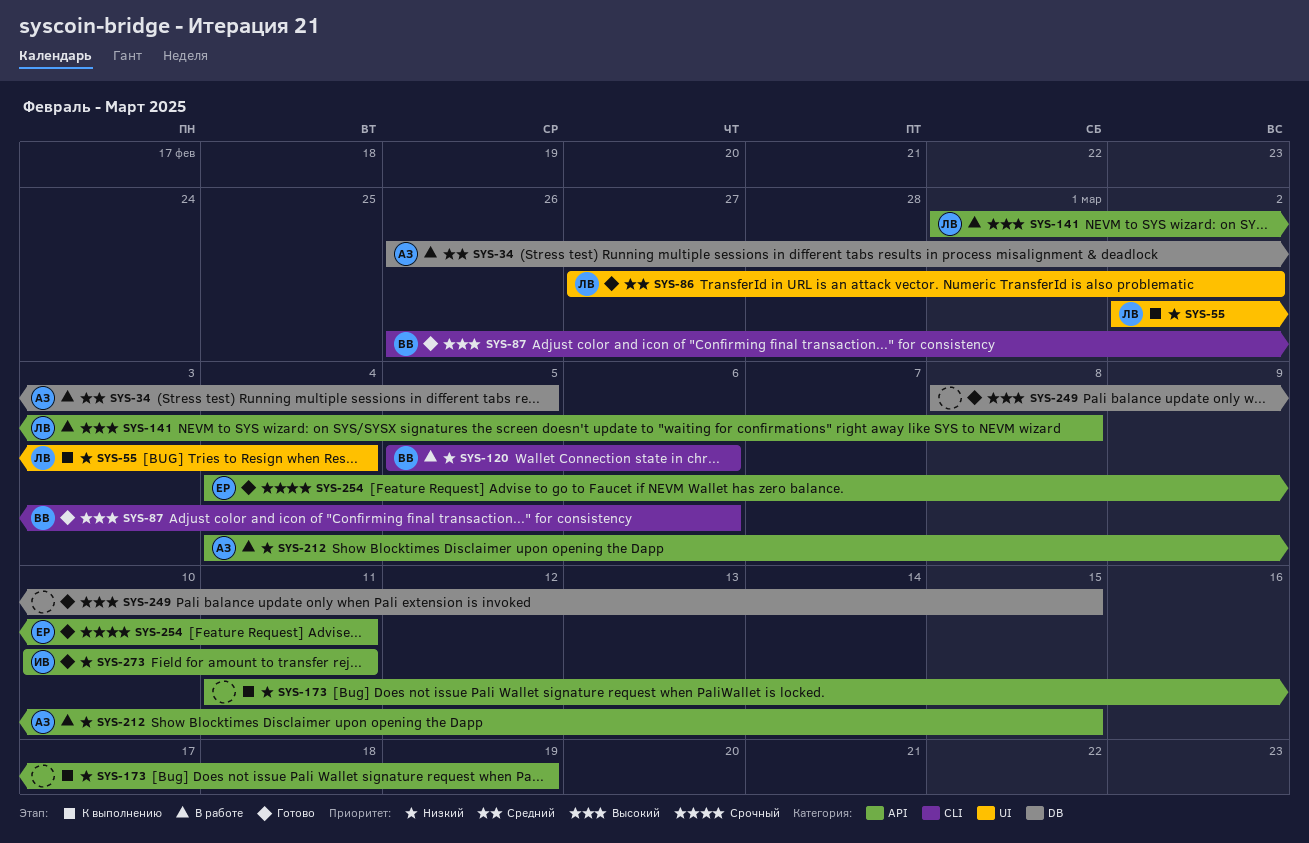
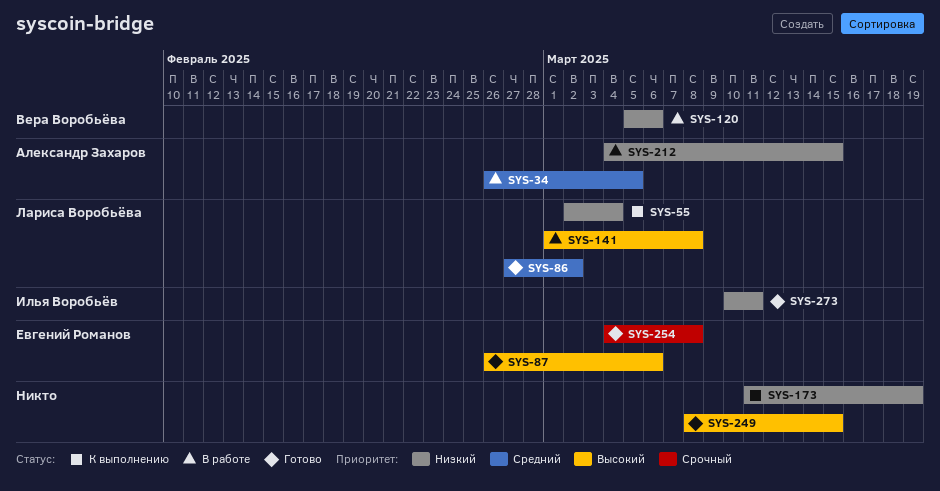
SYS-87, owner: Вера Воробьёва -> Евгений Романов
SYS-254, due: Mar 11 -> Mar 8

